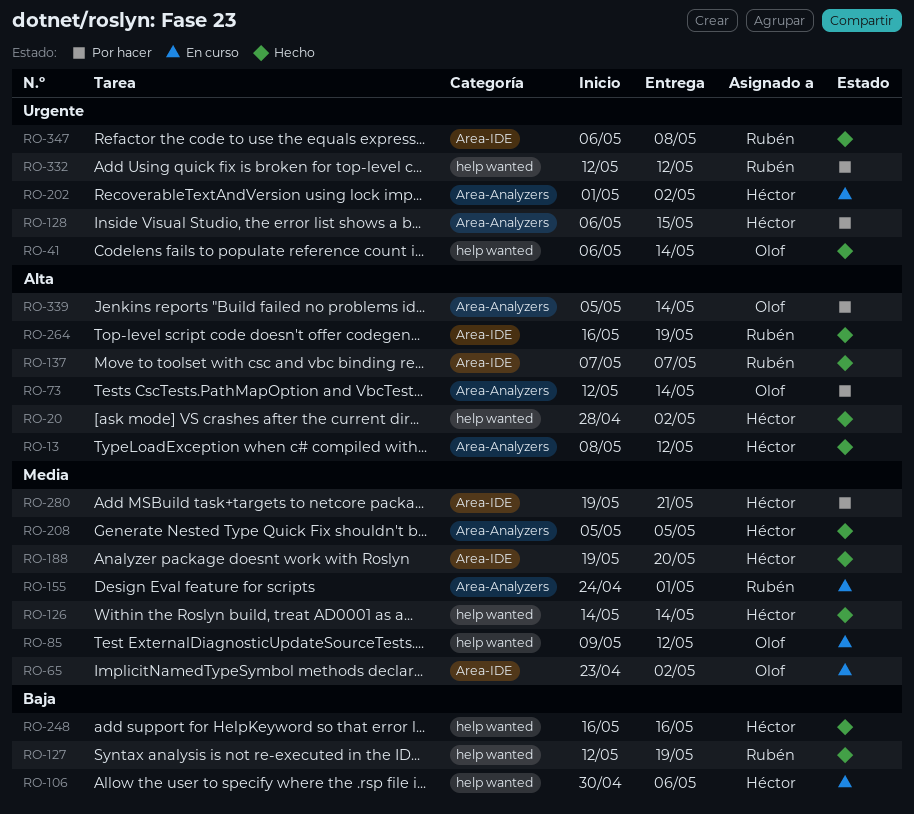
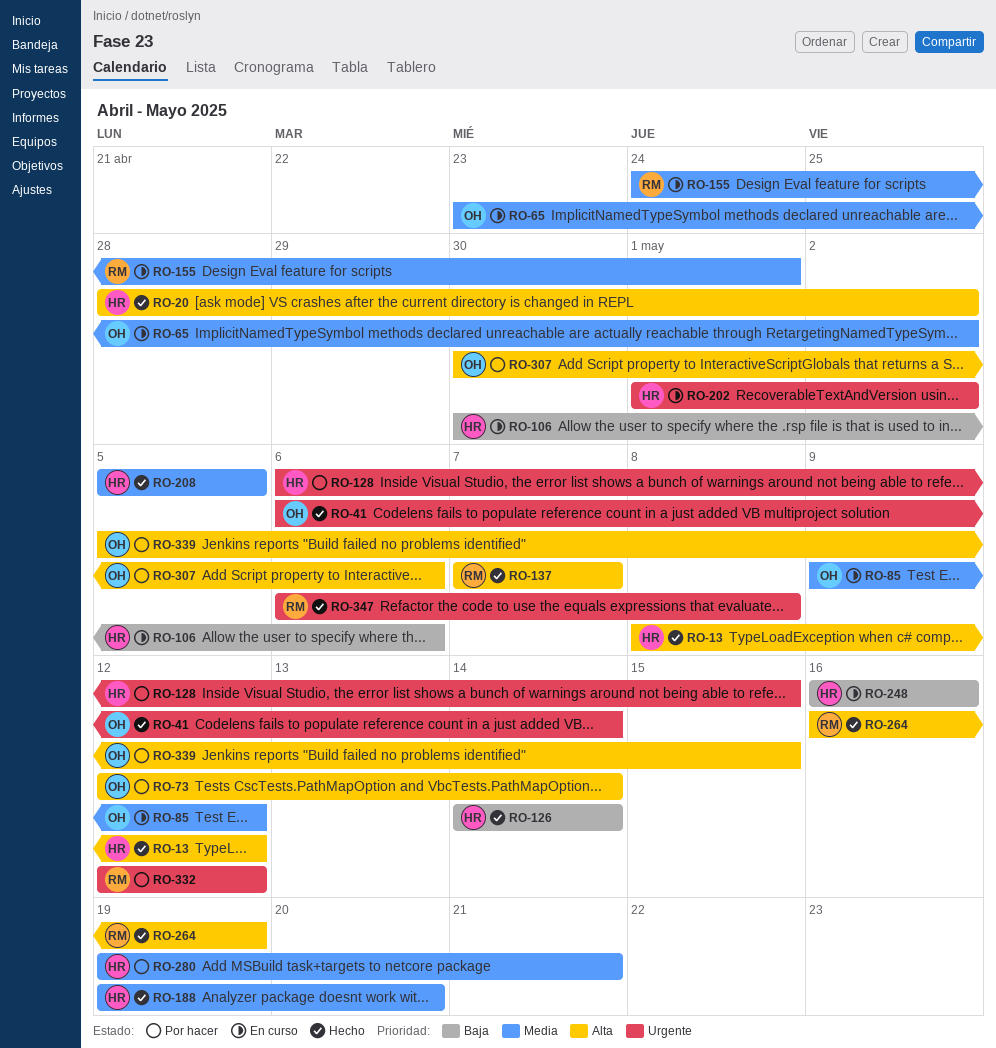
RO-126, priority: Media -> Baja
RO-127: present -> none
RO-248, status: Hecho -> En curso
RO-307: none -> present
RO-339, due: May 14 -> May 15

